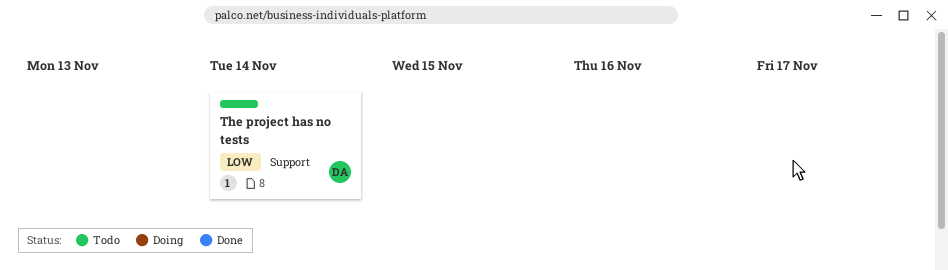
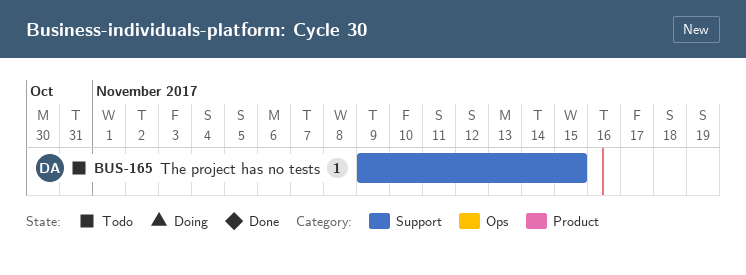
The project has no tests, due: Nov 14 -> Nov 15

